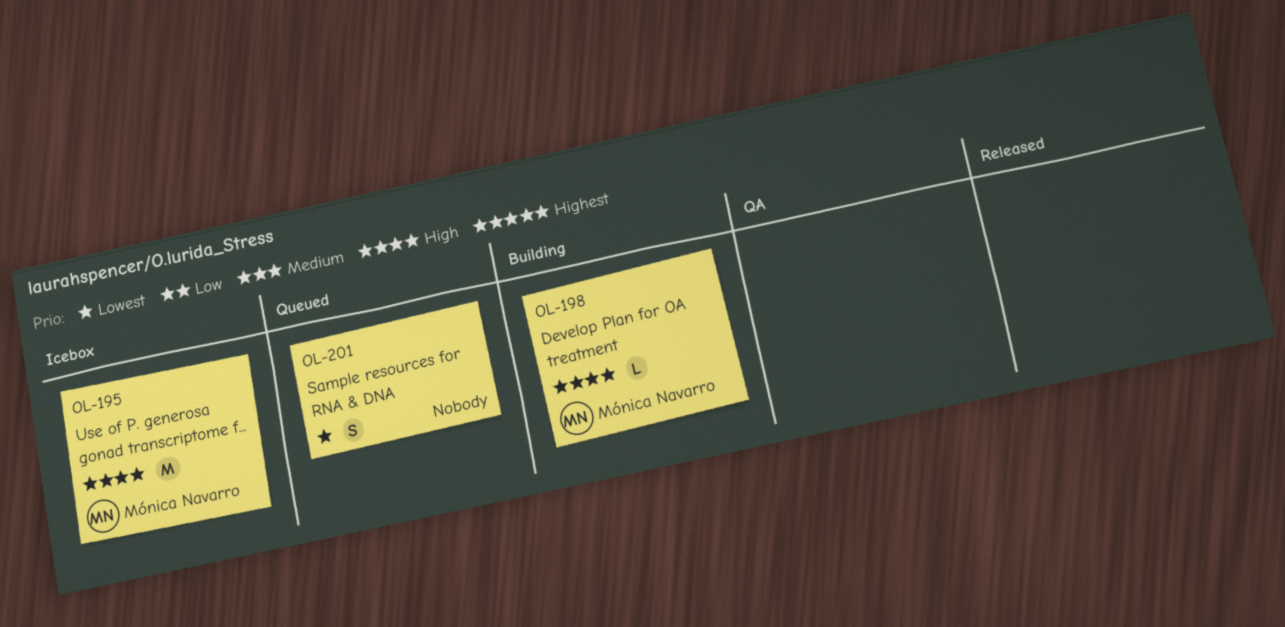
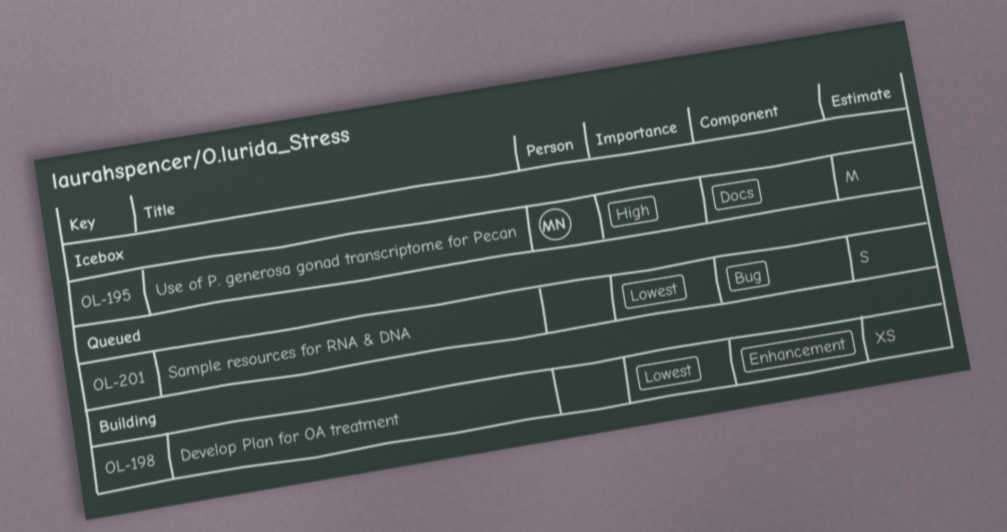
OL-198, owner: Mónica Navarro -> none
OL-198, priority: High -> Lowest
OL-198, estimate: L -> XS

